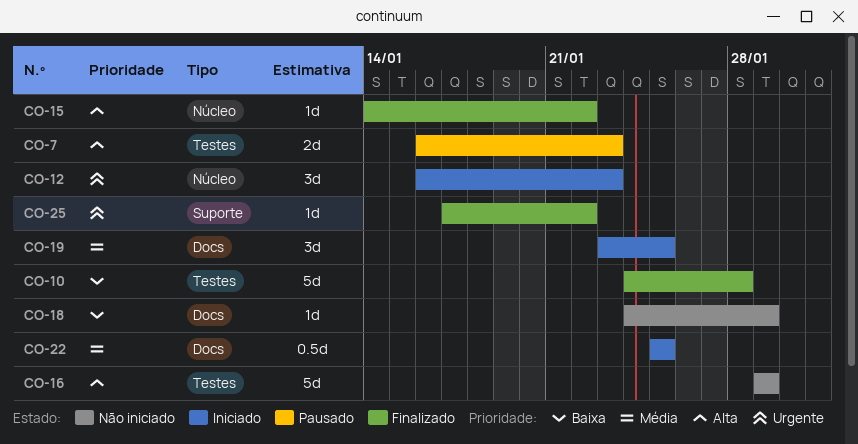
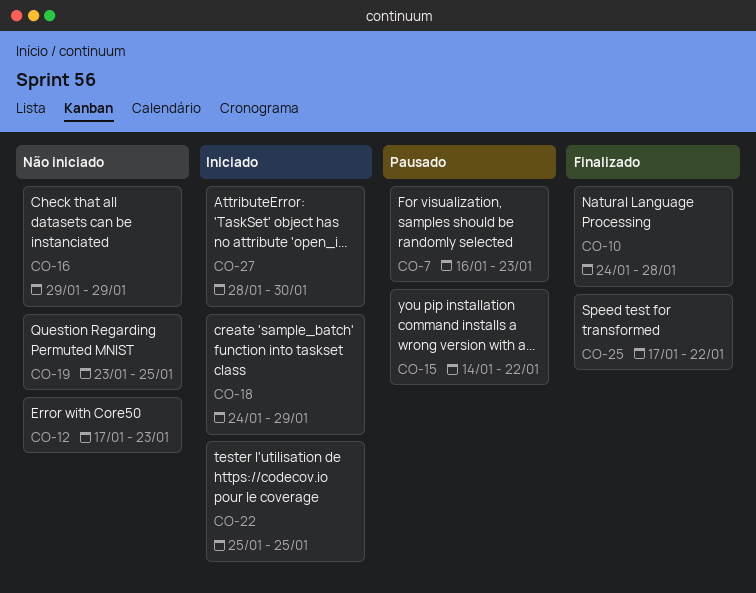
CO-12, status: Iniciado -> Não iniciado
CO-12, start: Jan 16 -> Jan 17
CO-15, status: Finalizado -> Pausado
CO-18, status: Não iniciado -> Iniciado
CO-19, status: Iniciado -> Não iniciado
CO-27: none -> present

